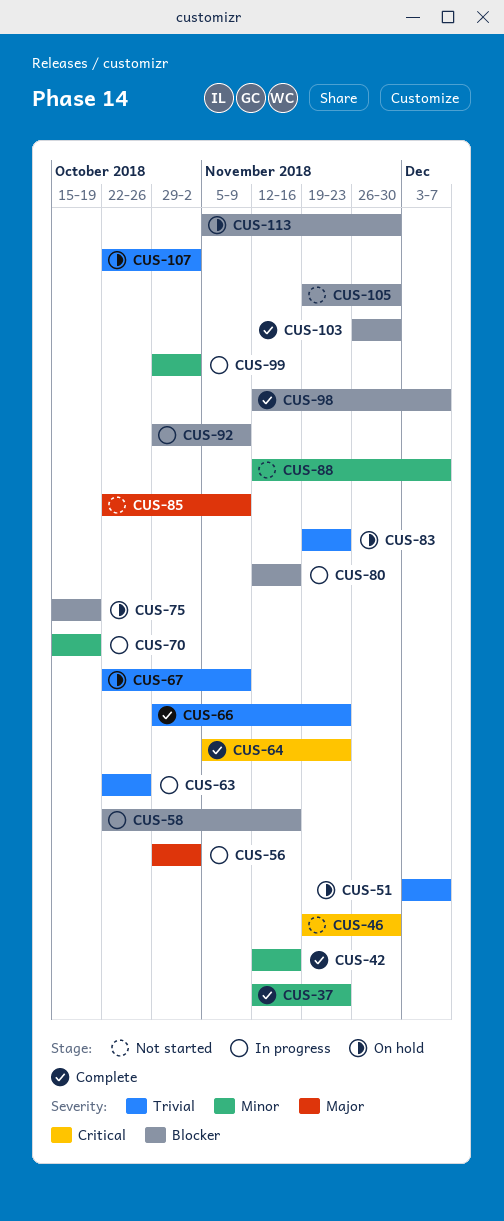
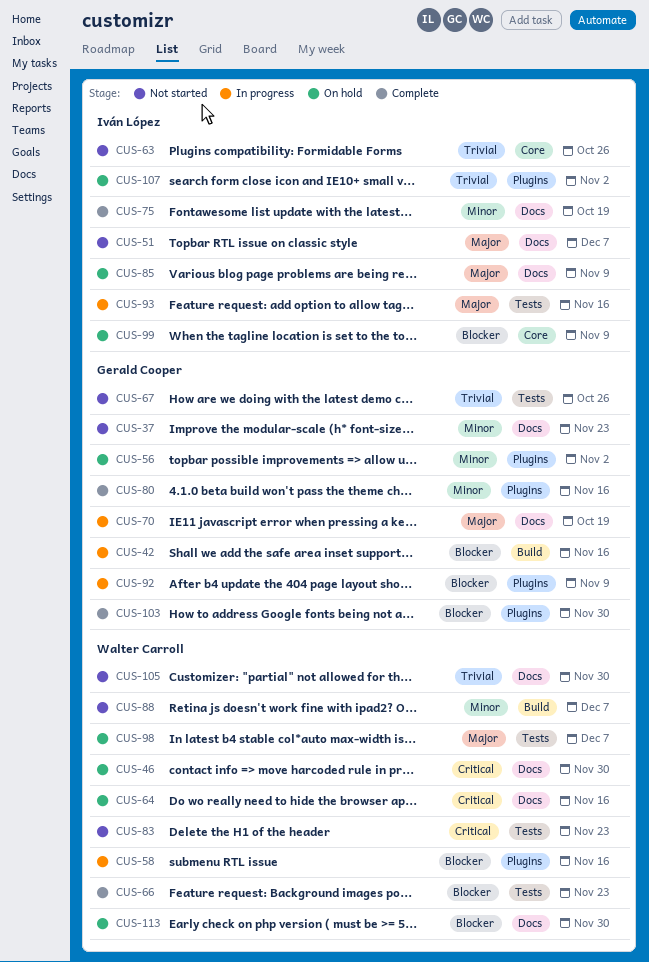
CUS-37, status: Complete -> Not started
CUS-42, status: Complete -> In progress
CUS-42, priority: Minor -> Blocker
CUS-46, status: Not started -> On hold
CUS-51, status: On hold -> Not started
CUS-51, priority: Trivial -> Major
CUS-56, status: In progress -> On hold
CUS-56, priority: Major -> Minor
CUS-63, status: In progress -> Not started
CUS-64, status: Complete -> On hold
CUS-64, due: Nov 23 -> Nov 16
CUS-66, priority: Trivial -> Blocker
CUS-67, status: On hold -> Not started
CUS-67, due: Nov 9 -> Oct 26
CUS-70, priority: Minor -> Major
CUS-75, status: On hold -> Complete
CUS-75, priority: Blocker -> Minor
CUS-80, status: In progress -> Complete
CUS-80, priority: Blocker -> Minor
CUS-83, status: On hold -> Not started
CUS-83, priority: Trivial -> Critical
CUS-85, status: Not started -> On hold
CUS-93: none -> present
CUS-98, status: Complete -> On hold
CUS-98, priority: Blocker -> Major
CUS-99, status: In progress -> On hold
CUS-99, priority: Minor -> Blocker
CUS-99, due: Nov 2 -> Nov 9
CUS-105, priority: Blocker -> Trivial

